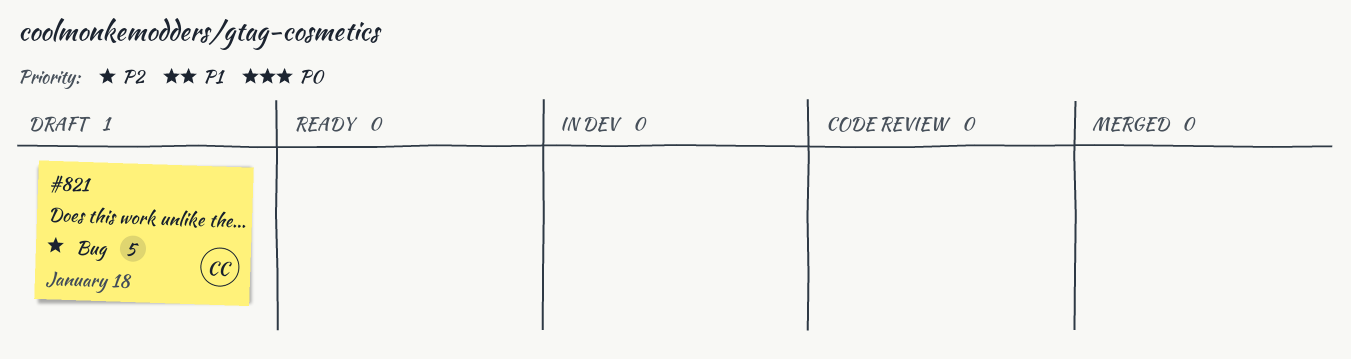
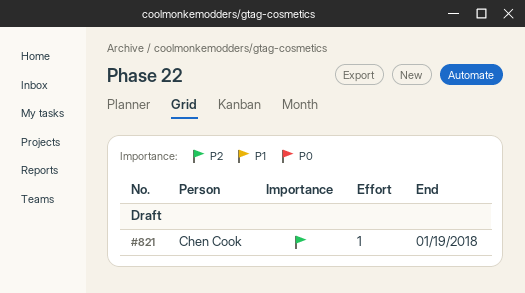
#821, estimate: 5 -> 1
#821, due: Jan 18 -> Jan 19

